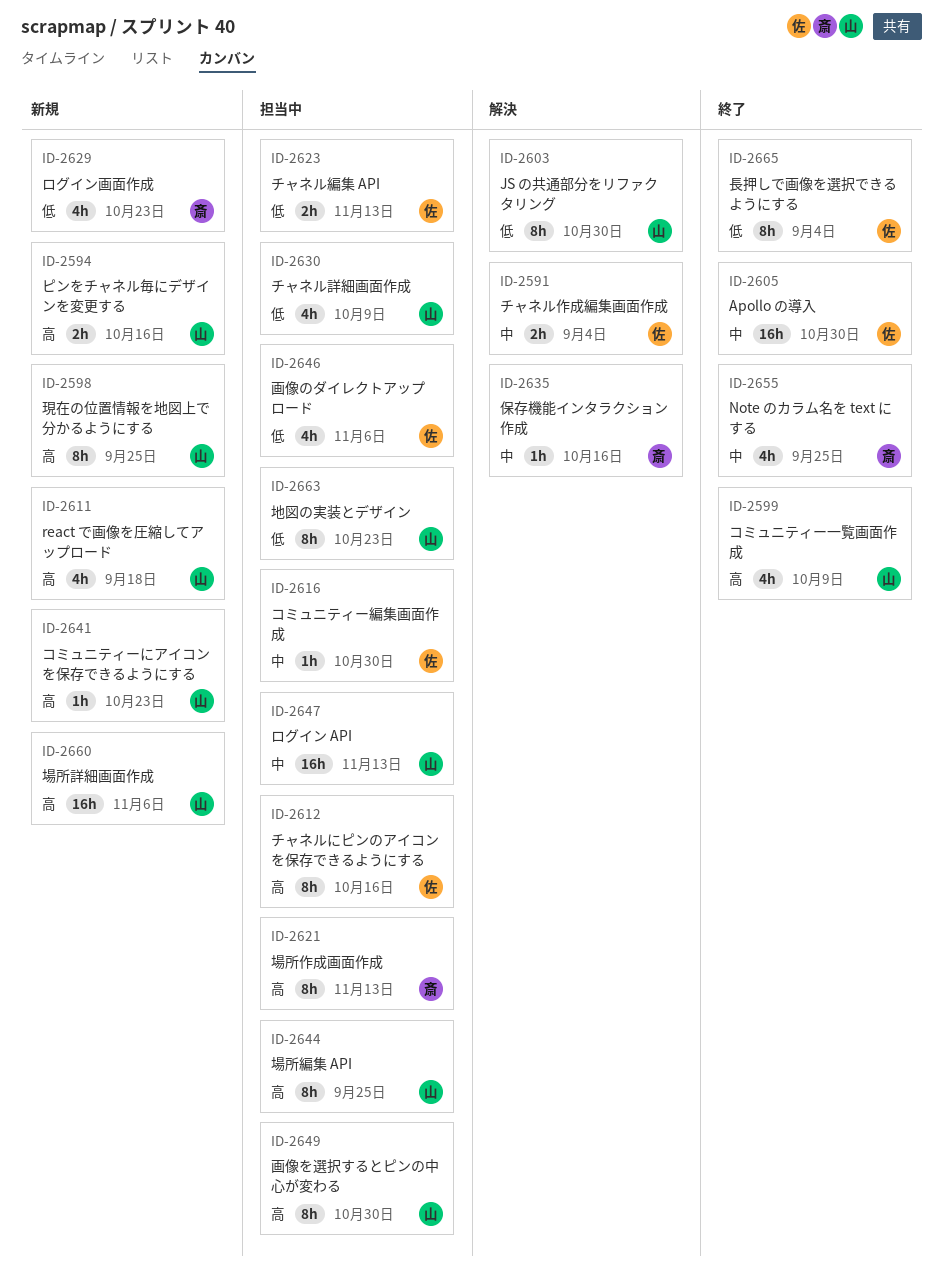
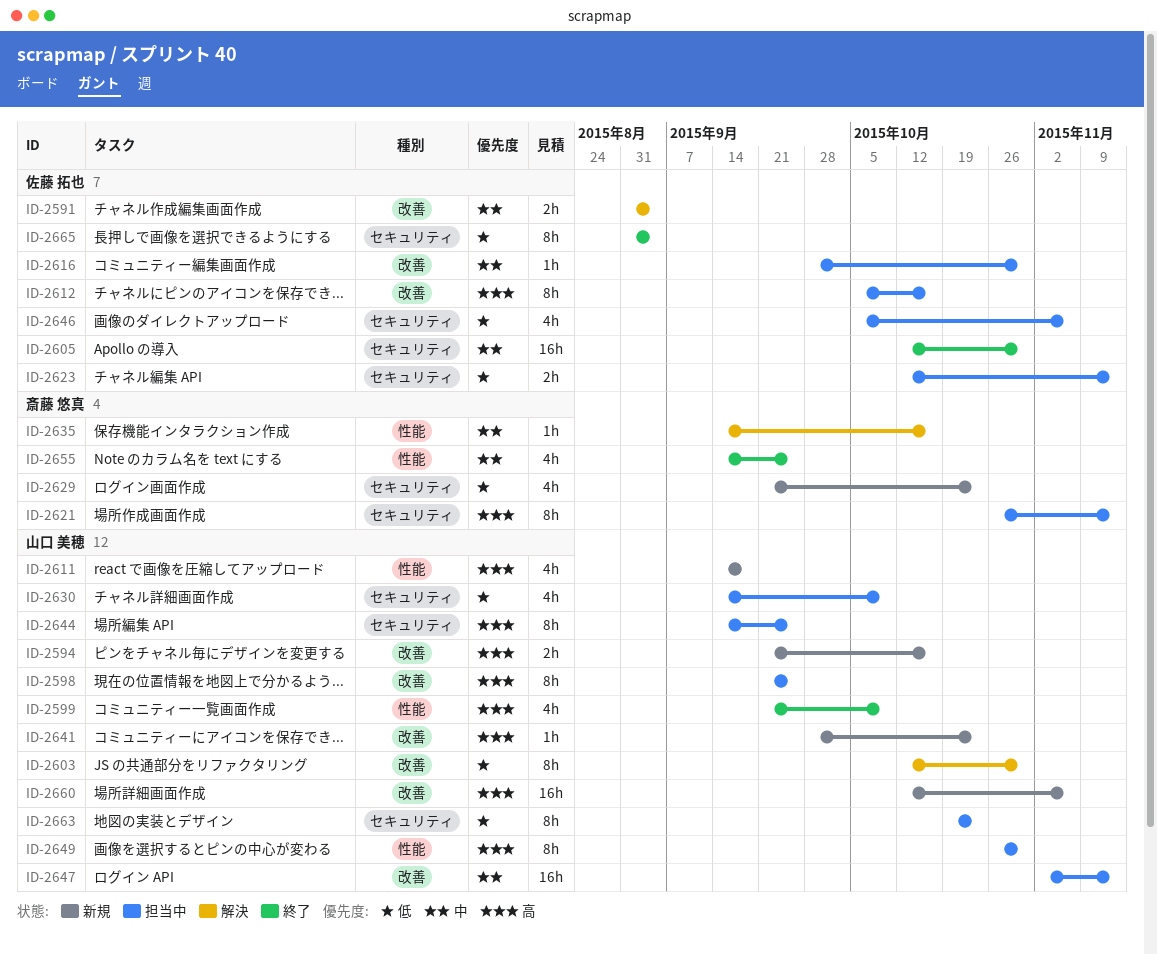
ID-2598, status: 新規 -> 担当中

